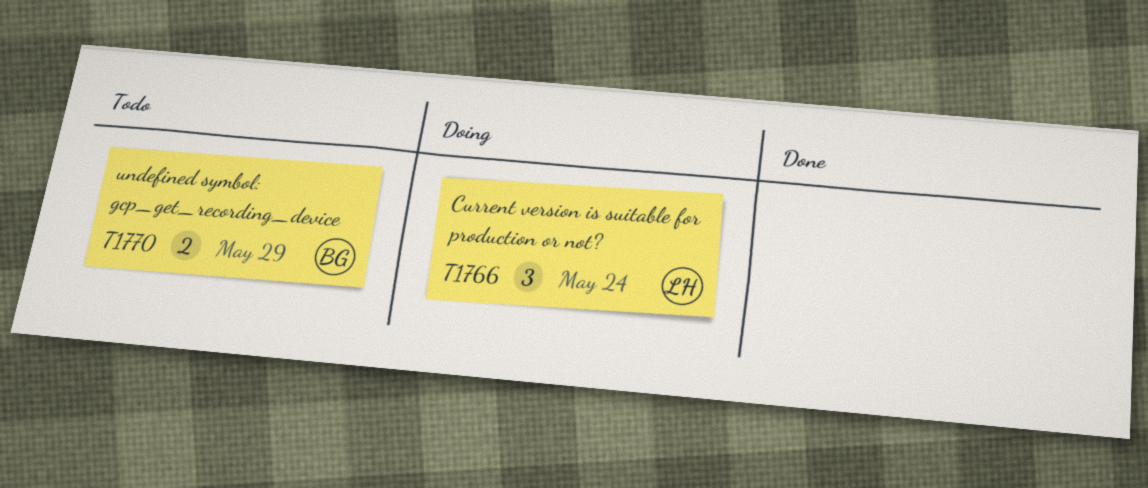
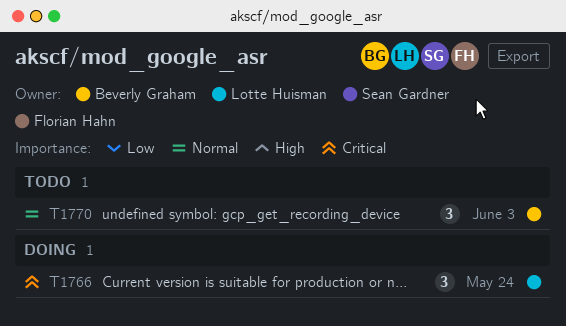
T1770, estimate: 2 -> 3
T1770, due: May 29 -> Jun 3

